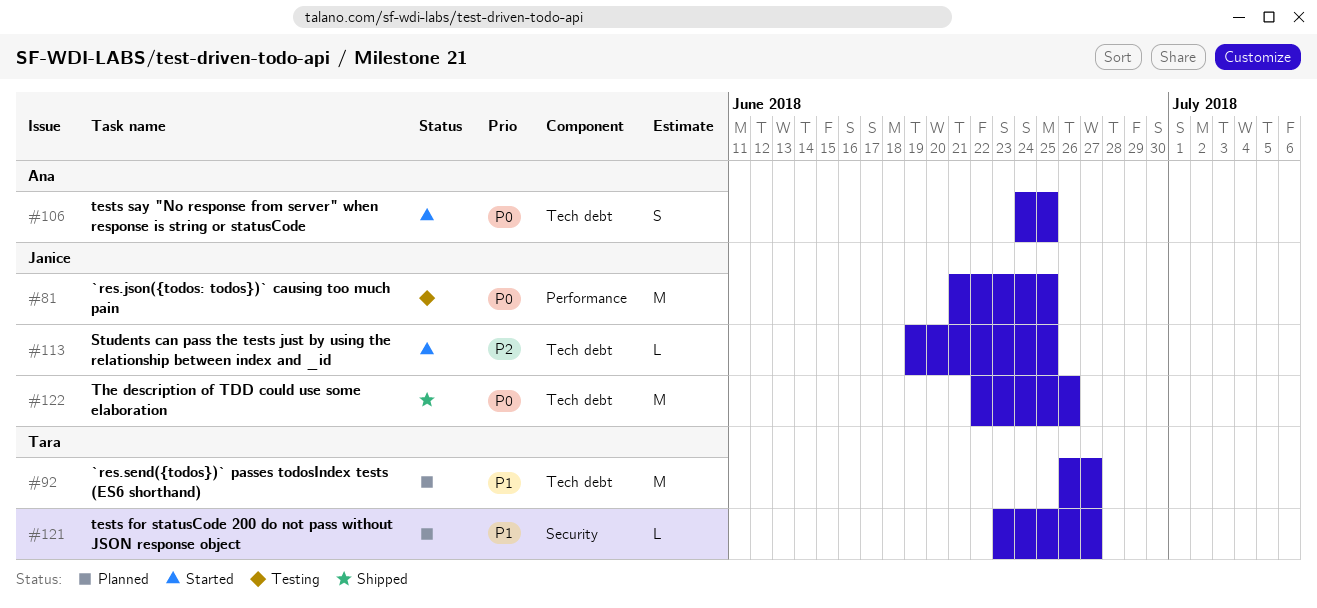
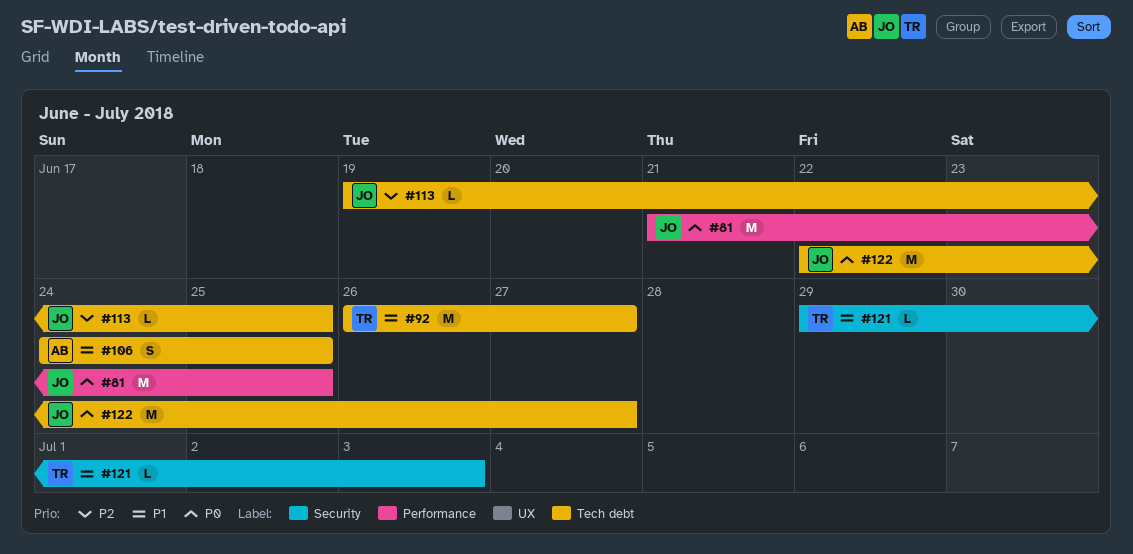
#106, priority: P0 -> P1
#121, start: Jun 23 -> Jun 29
#121, due: Jun 27 -> Jul 3
#122, due: Jun 26 -> Jun 27

